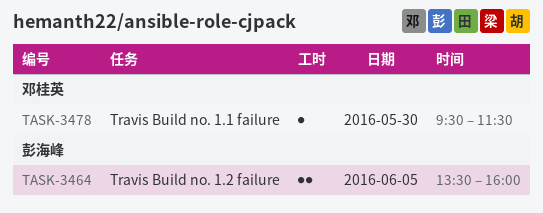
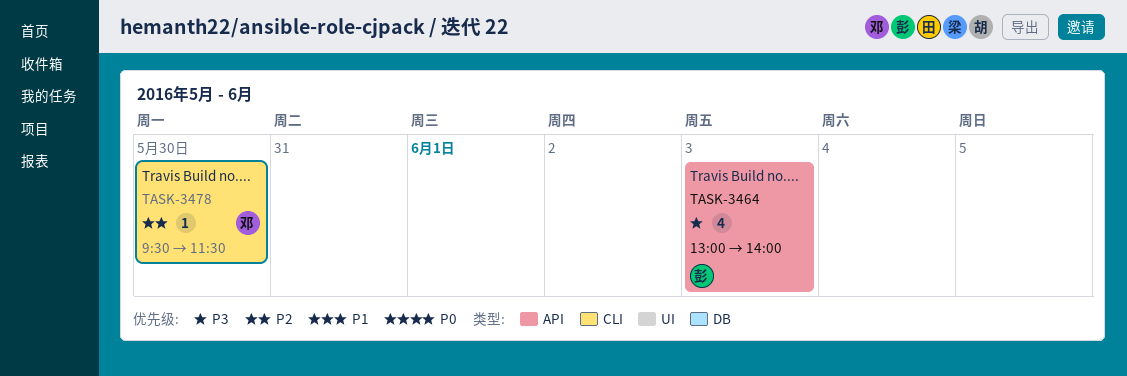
TASK-3464, estimate: 2 -> 4
TASK-3464, day: Jun 5 -> Jun 3
TASK-3464, begins: 13:30 -> 13:00
TASK-3464, ends: 16:00 -> 14:00

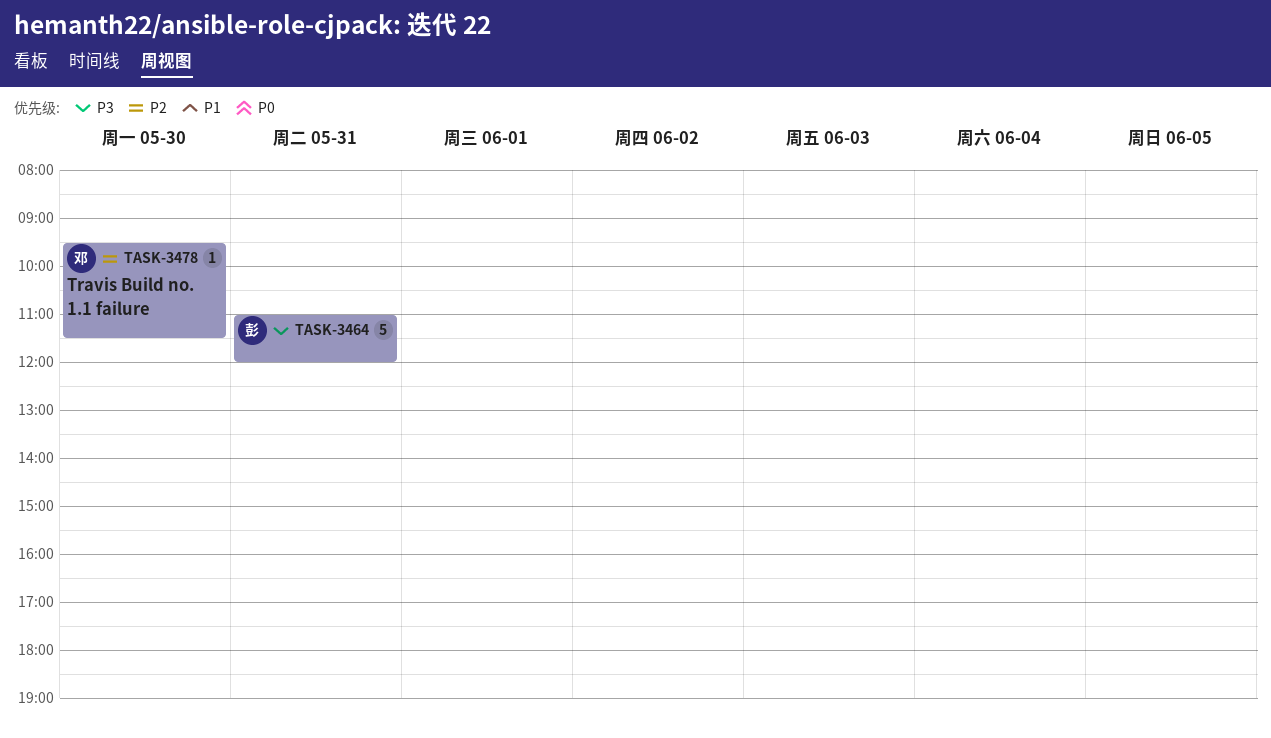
TASK-3464, estimate: 4 -> 5
TASK-3464, day: Jun 3 -> May 31
TASK-3464, begins: 13:00 -> 11:00
TASK-3464, ends: 14:00 -> 12:00

